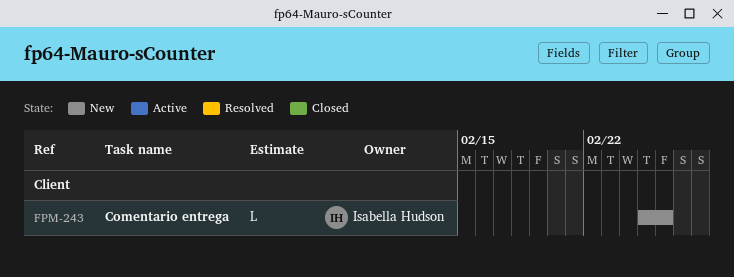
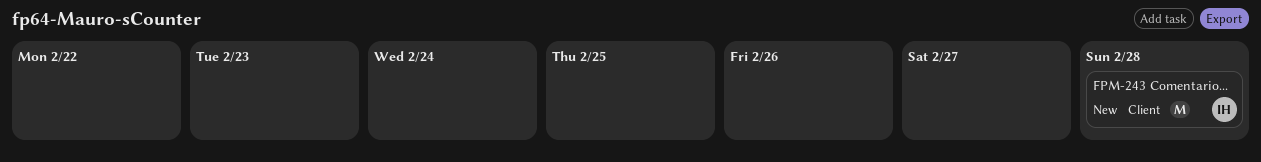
FPM-243, estimate: L -> M
FPM-243, due: Feb 26 -> Feb 28

